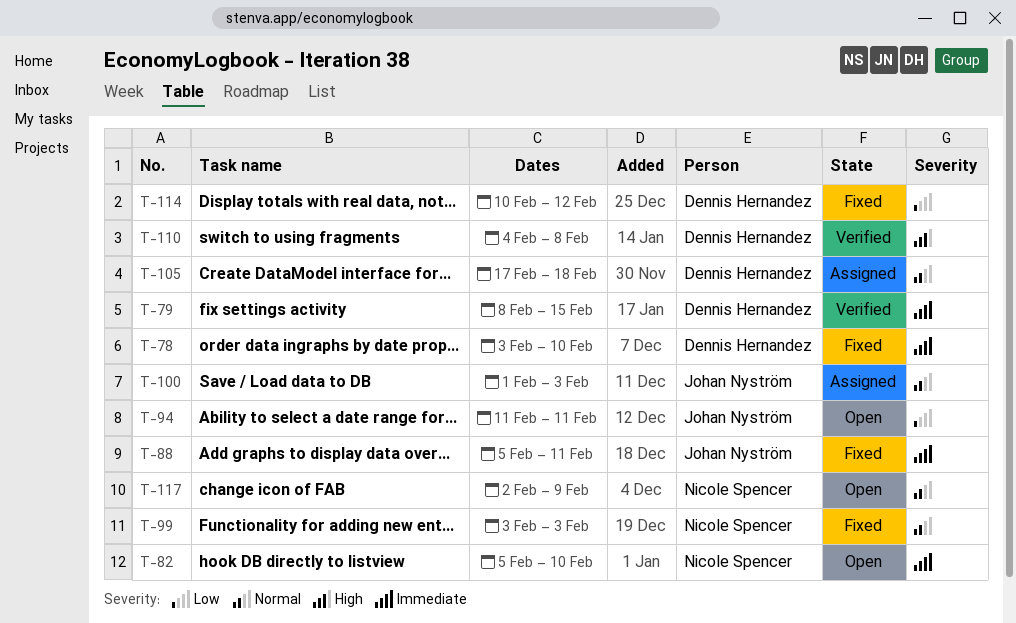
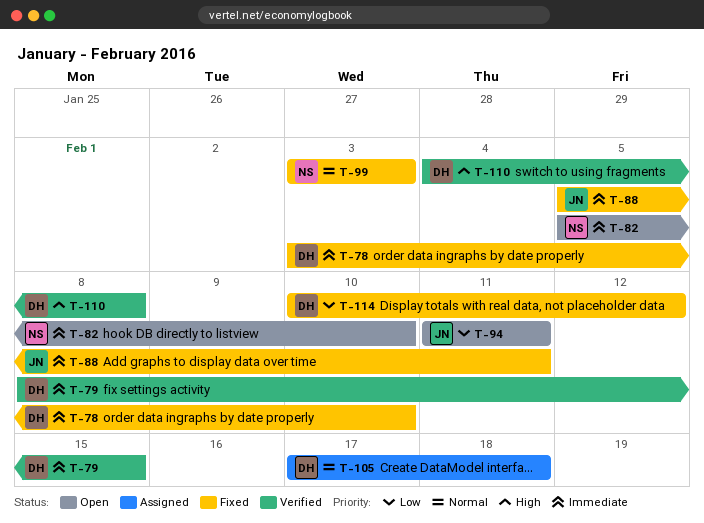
T-100: present -> none
T-117: present -> none

